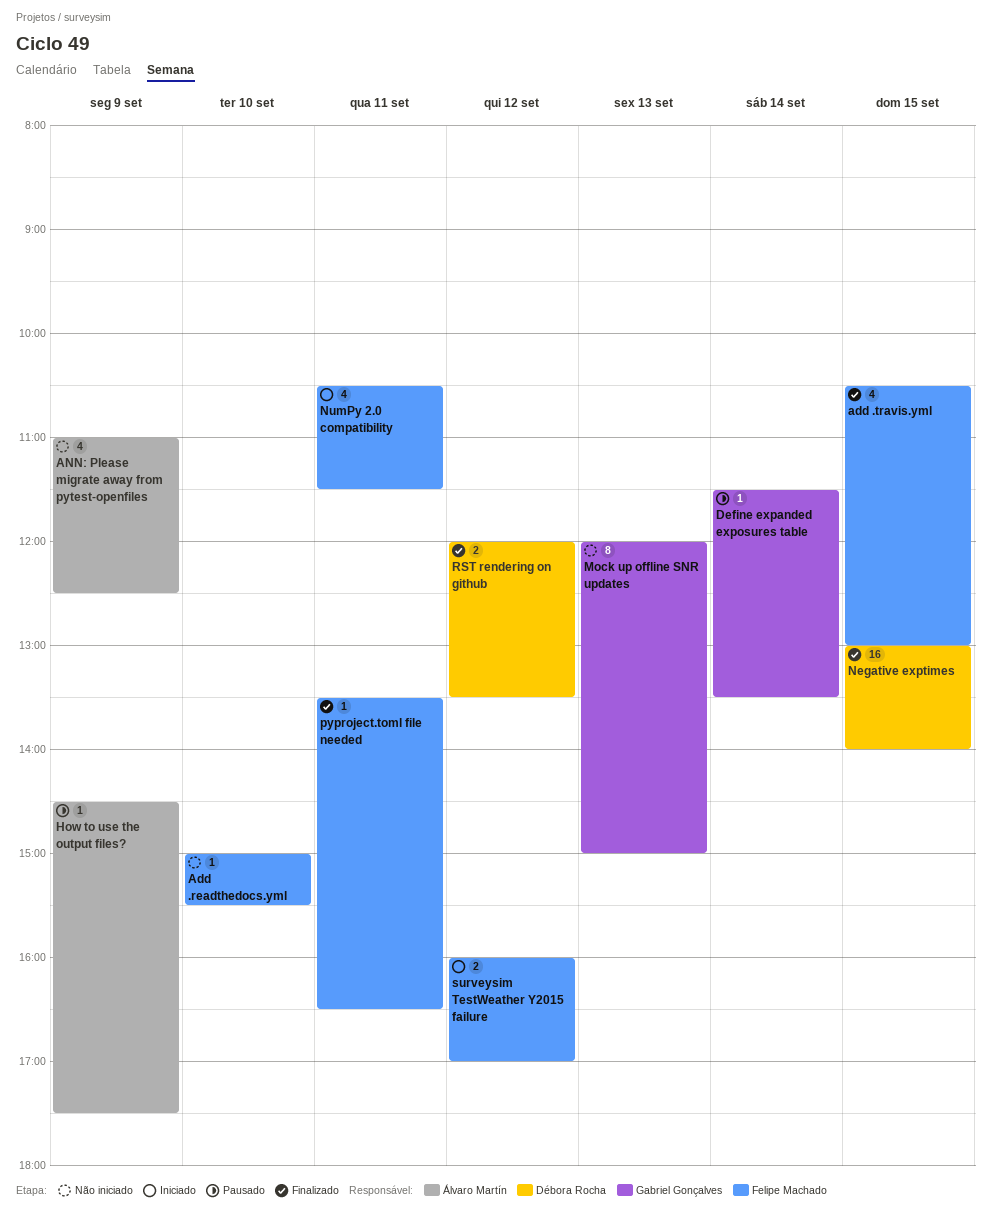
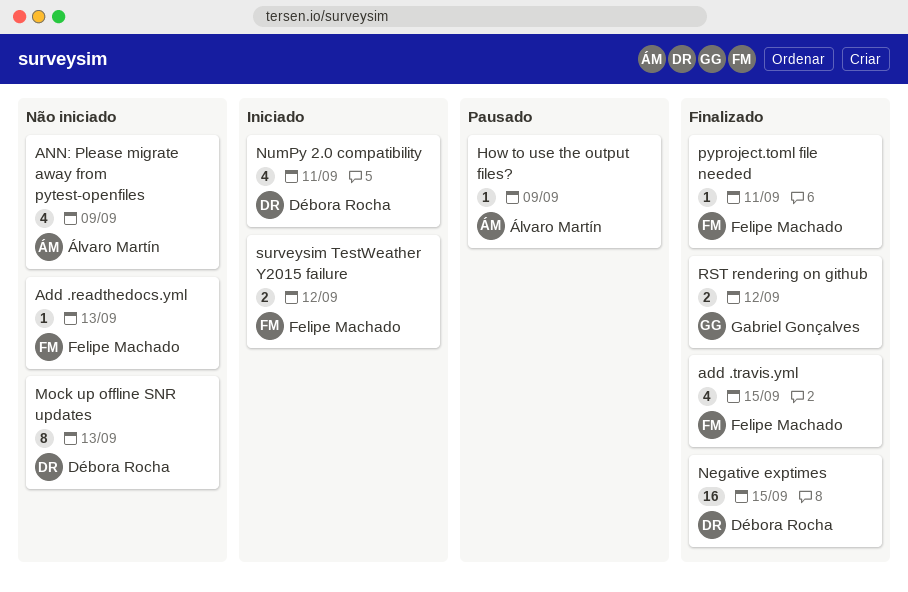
Add .readthedocs.yml, day: Sep 10 -> Sep 13
Define expanded exposures table: present -> none
Mock up offline SNR updates, owner: Gabriel Gonçalves -> Débora Rocha
NumPy 2.0 compatibility, owner: Felipe Machado -> Débora Rocha
RST rendering on github, owner: Débora Rocha -> Gabriel Gonçalves

